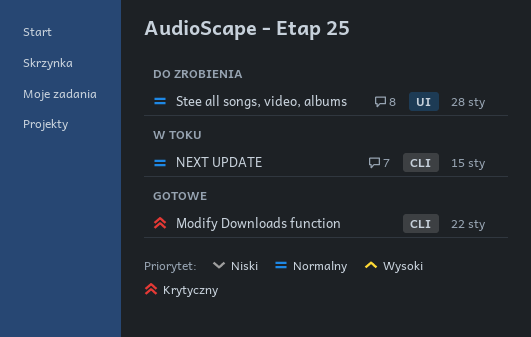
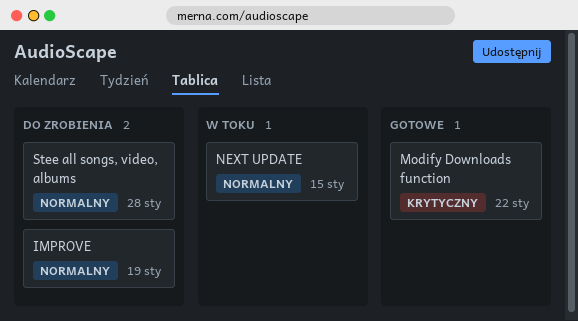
IMPROVE: none -> present

